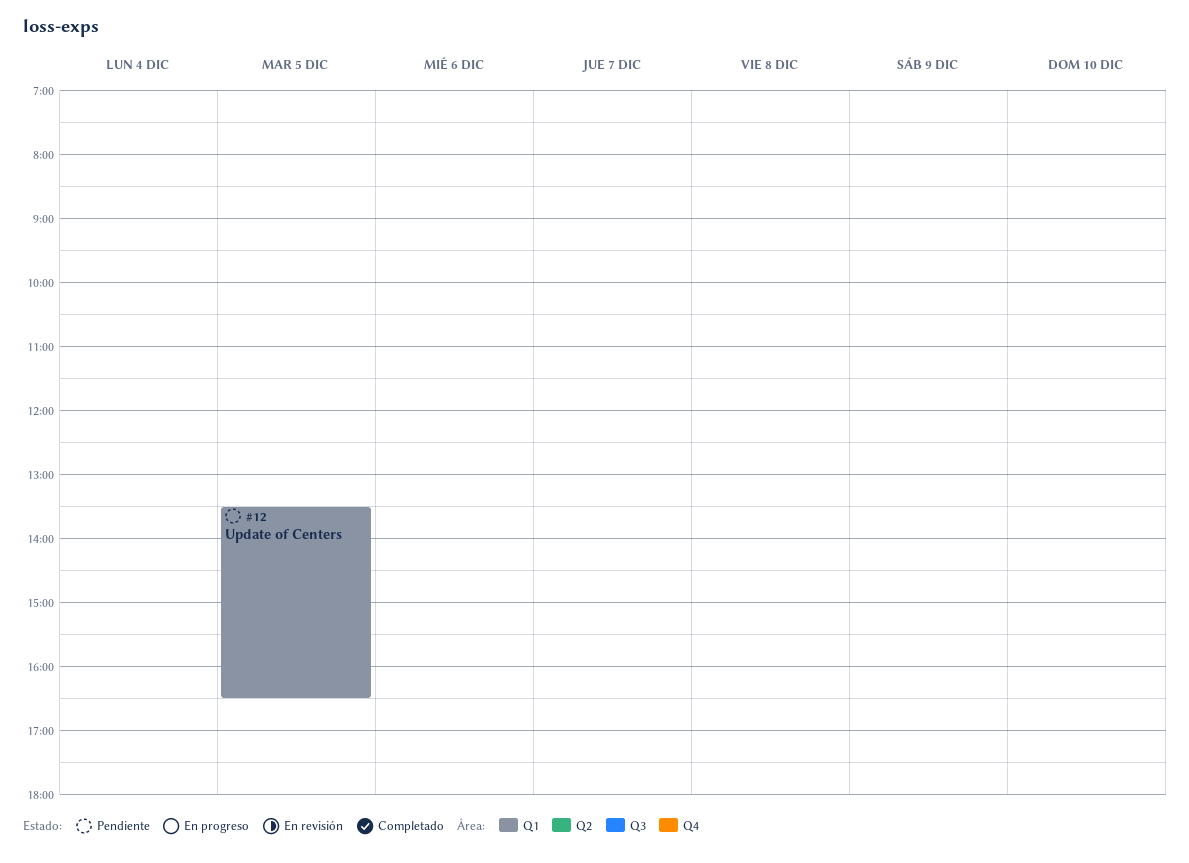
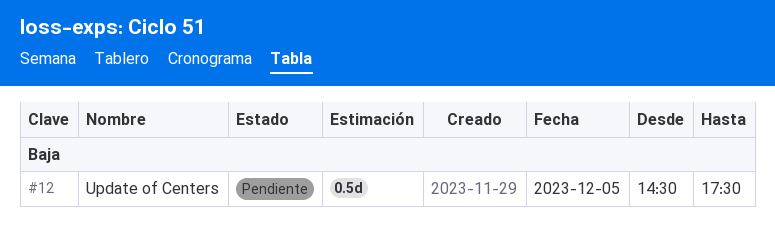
#12, begins: 13:30 -> 14:30
#12, ends: 16:30 -> 17:30

